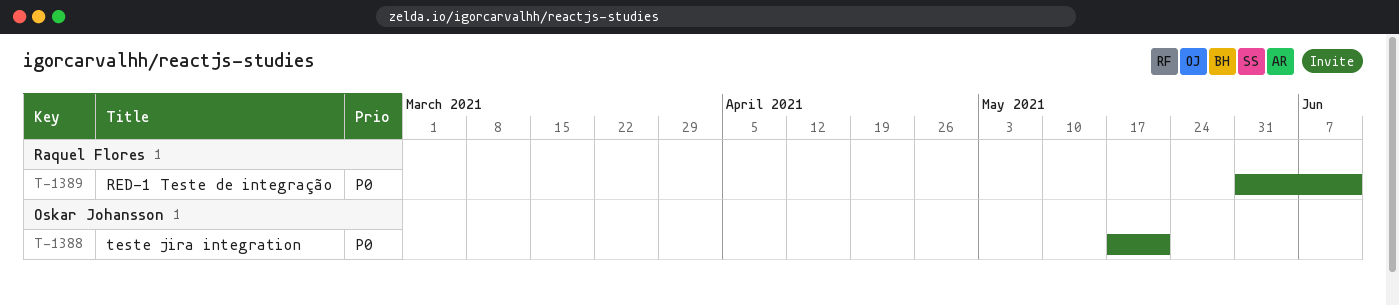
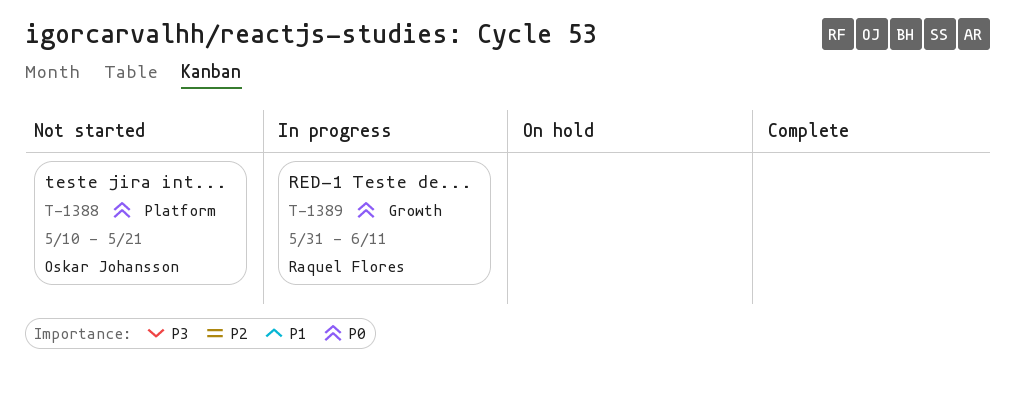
T-1388, start: May 17 -> May 10

